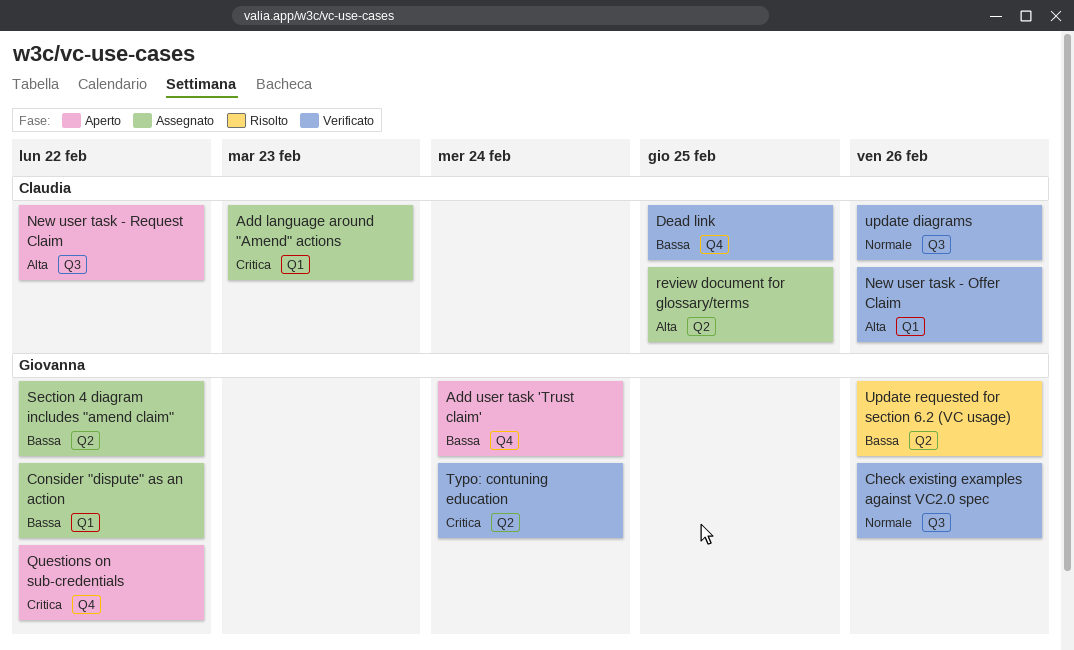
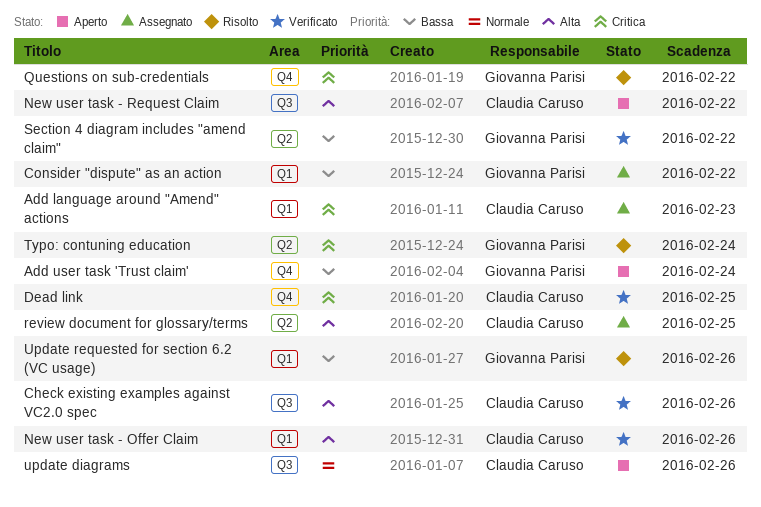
Check existing examples against VC2.0 spec, owner: Giovanna Parisi -> Claudia Caruso
Check existing examples against VC2.0 spec, priority: Normale -> Alta
Dead link, priority: Bassa -> Critica
Questions on sub-credentials, status: Aperto -> Risolto
Section 4 diagram includes "amend claim", status: Assegnato -> Verificato
Typo: contuning education, status: Verificato -> Risolto
update diagrams, status: Verificato -> Aperto
Update requested for section 6.2 (VC usage), label: Q2 -> Q1

